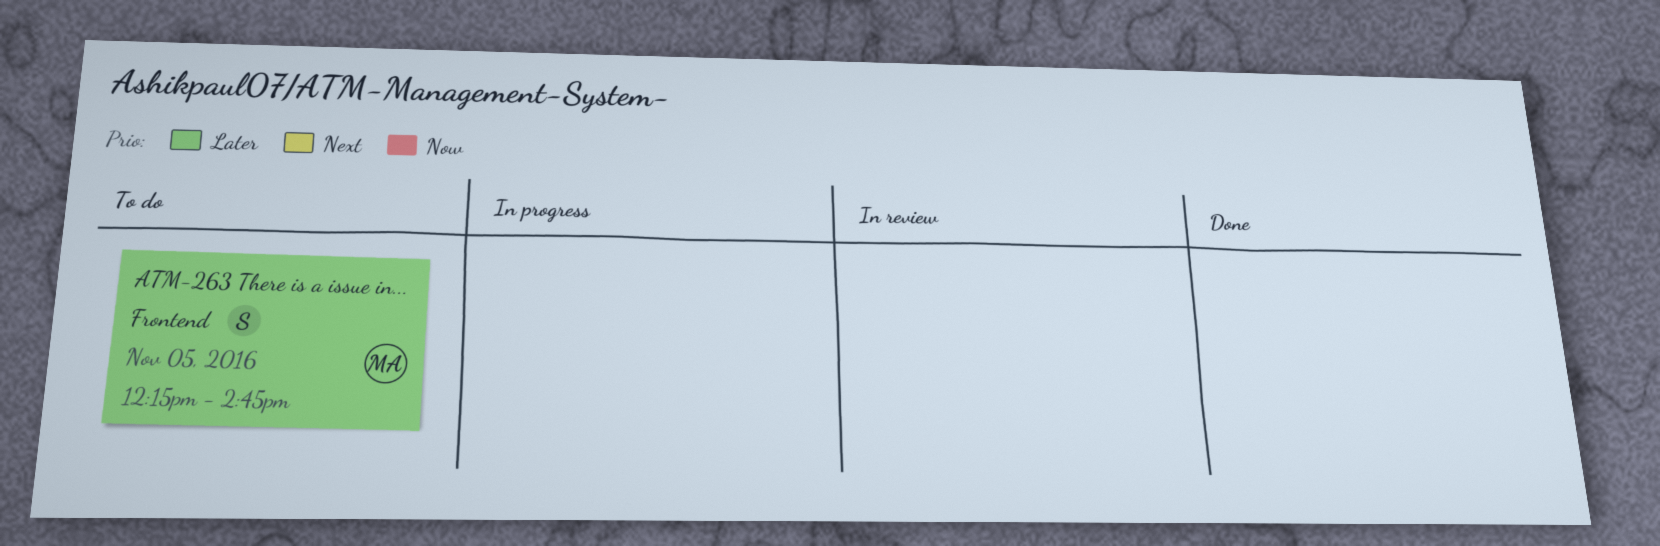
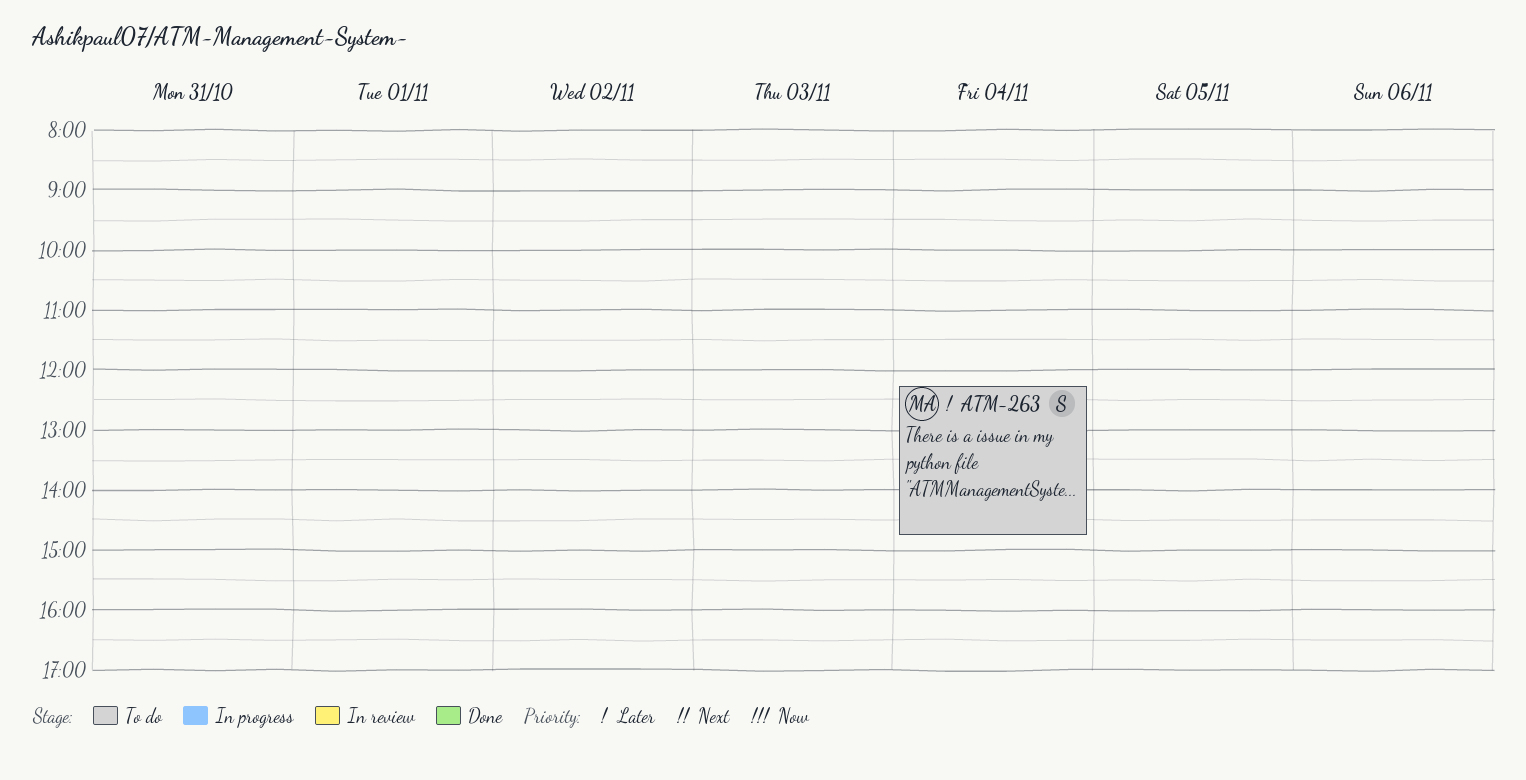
ATM-263, day: Nov 5 -> Nov 4

